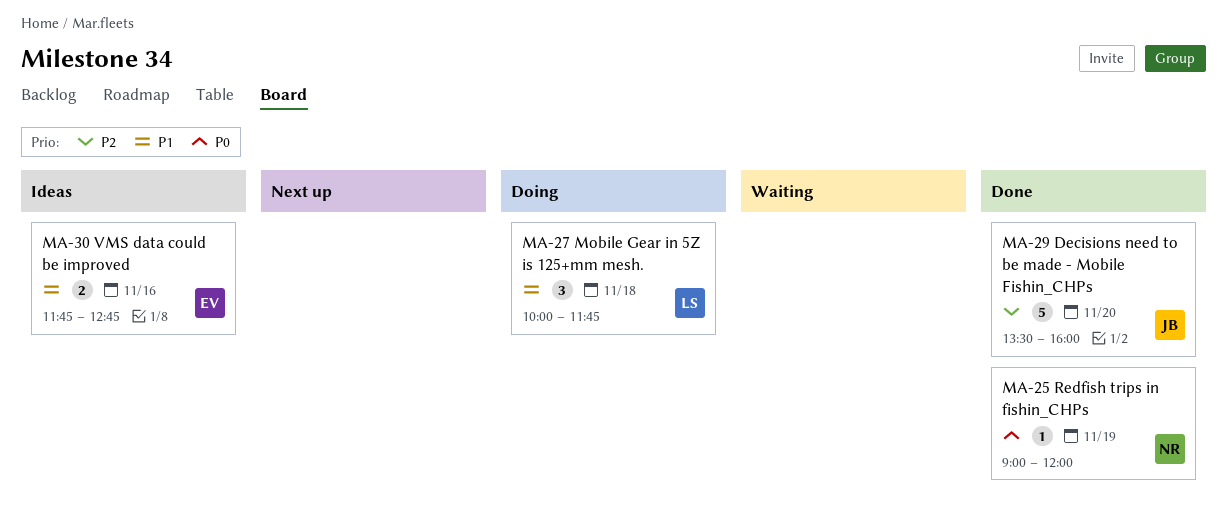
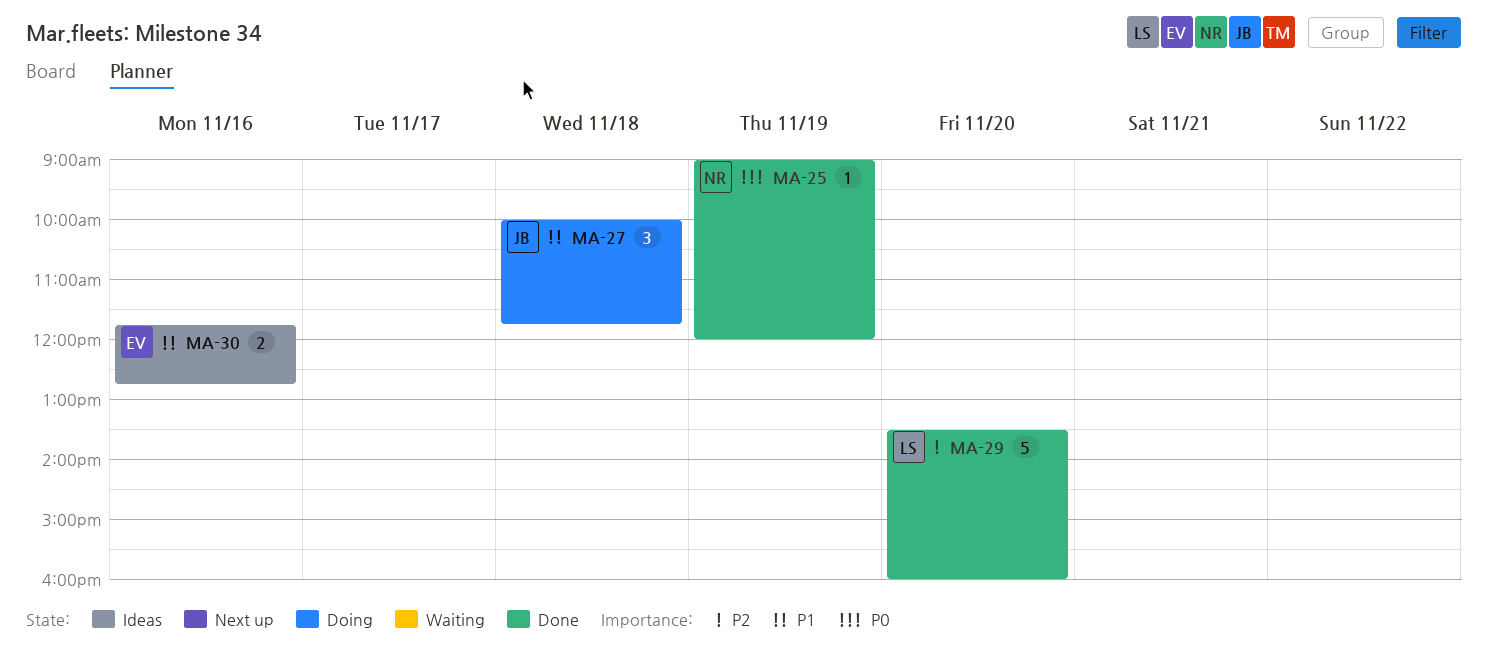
MA-27, owner: LS -> JB
MA-29, owner: JB -> LS

